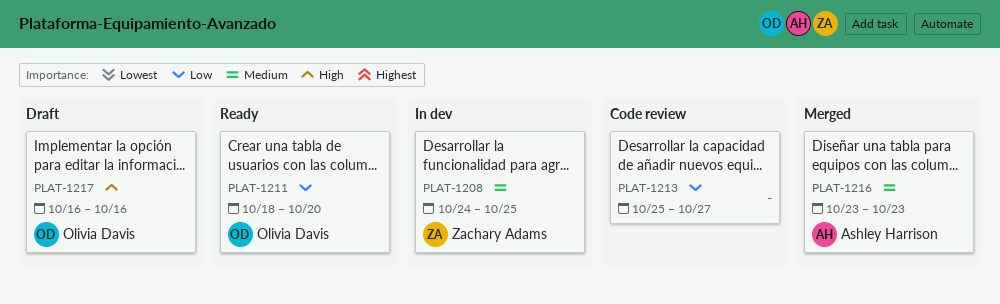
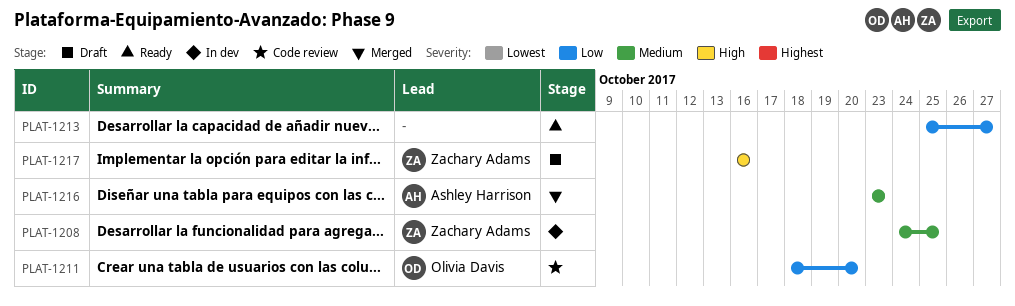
PLAT-1211, status: Ready -> Code review
PLAT-1213, status: Code review -> Ready
PLAT-1217, owner: Olivia Davis -> Zachary Adams

